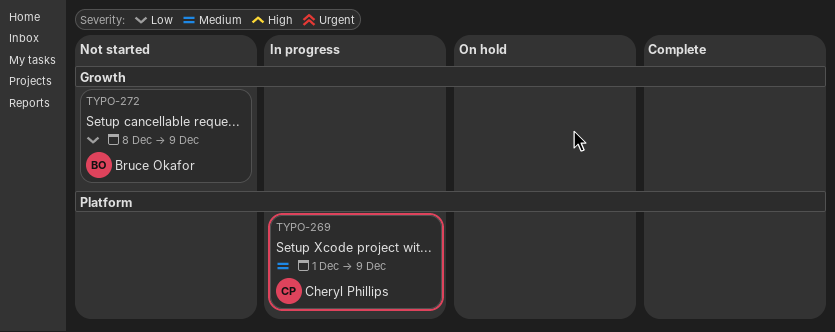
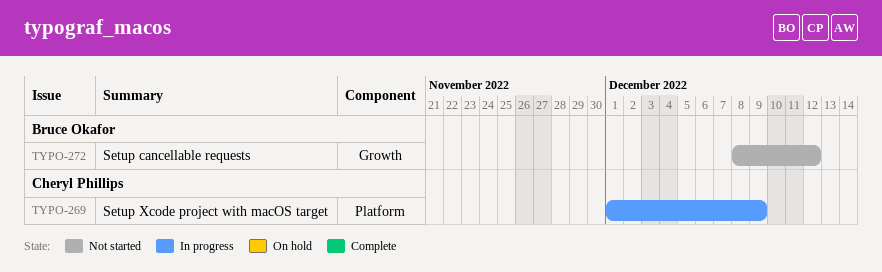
TYPO-272, due: Dec 9 -> Dec 12

